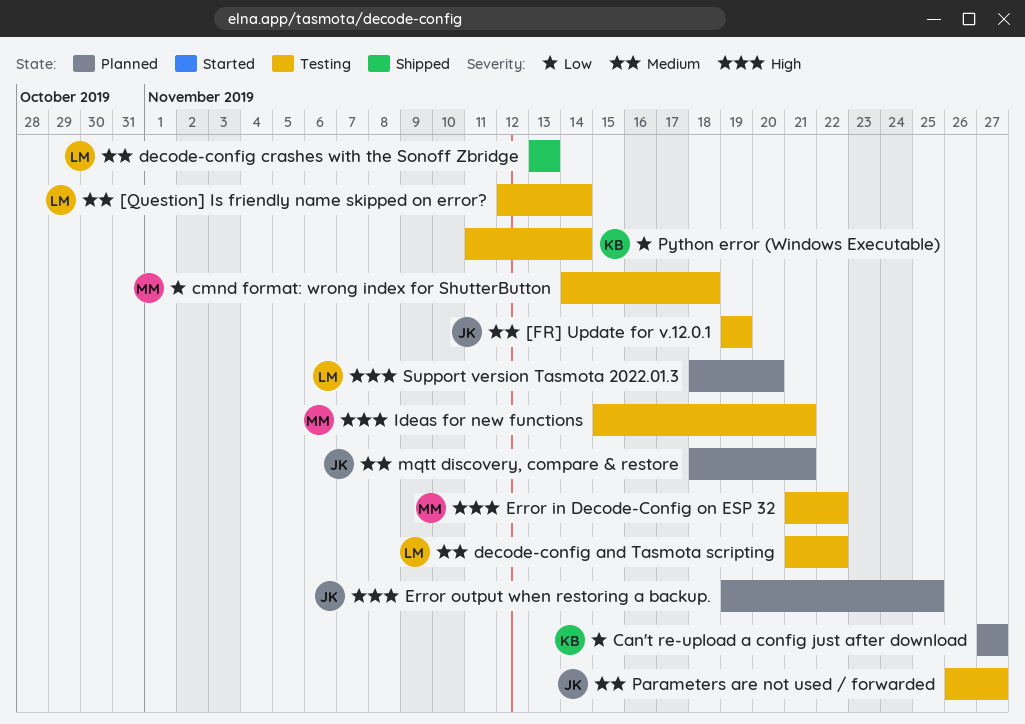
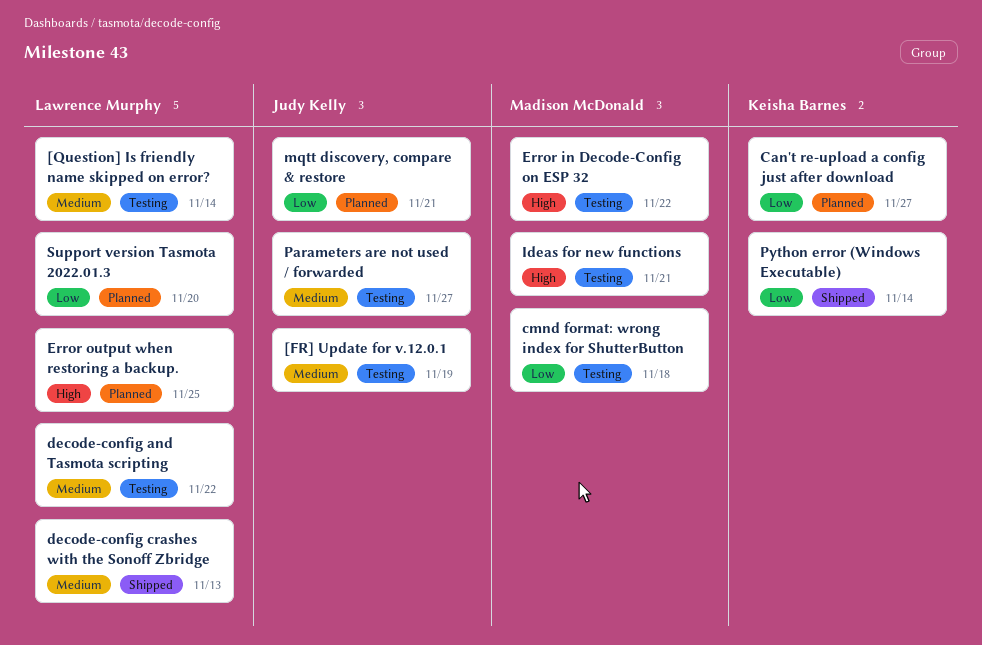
Error output when restoring a backup., owner: Judy Kelly -> Lawrence Murphy
mqtt discovery, compare & restore, priority: Medium -> Low
Python error (Windows Executable), status: Testing -> Shipped
Support version Tasmota 2022.01.3, priority: High -> Low

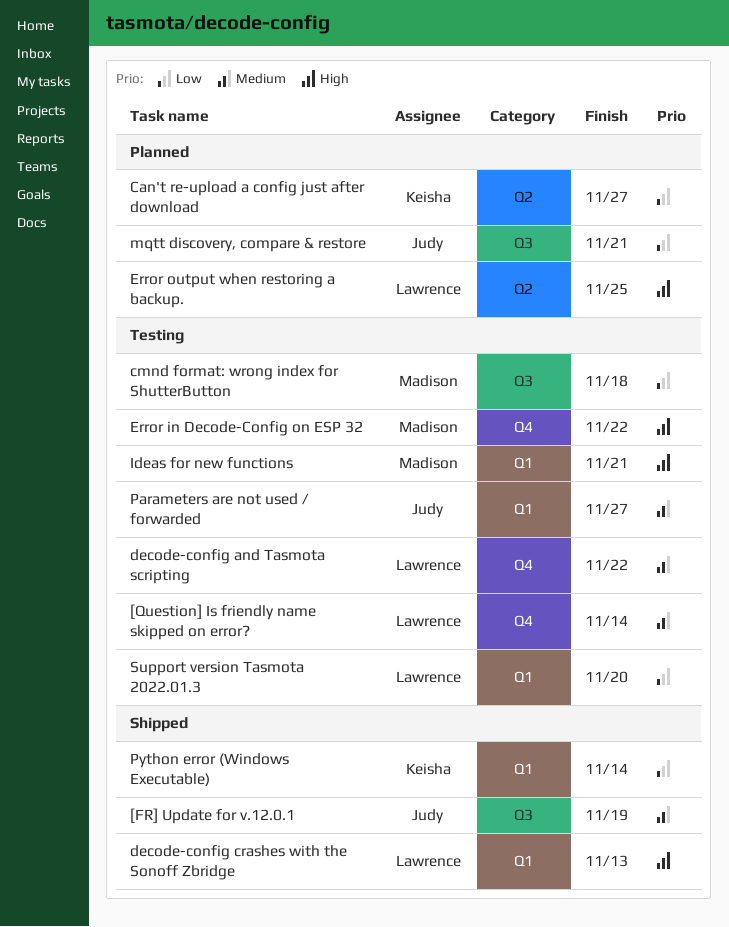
[FR] Update for v.12.0.1, status: Testing -> Shipped
decode-config crashes with the Sonoff Zbridge, priority: Medium -> High
Support version Tasmota 2022.01.3, status: Planned -> Testing

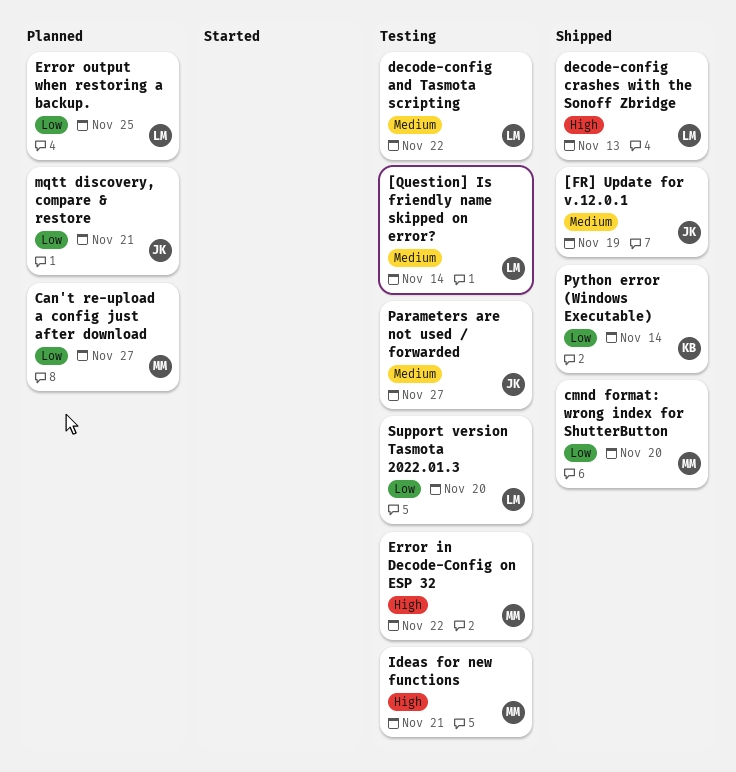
Can't re-upload a config just after download, owner: Keisha -> Madison
cmnd format: wrong index for ShutterButton, status: Testing -> Shipped
cmnd format: wrong index for ShutterButton, due: Nov 18 -> Nov 20
Error output when restoring a backup., priority: High -> Low

